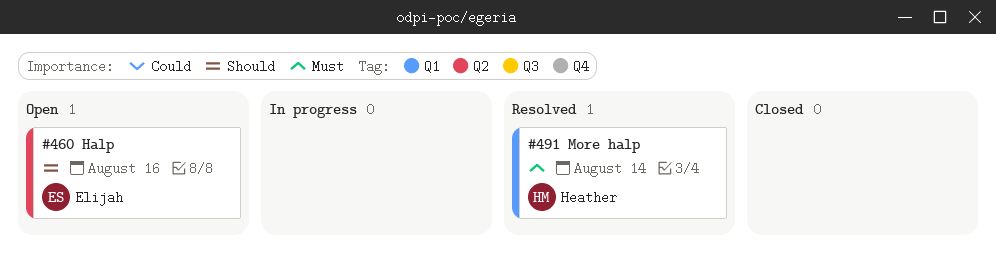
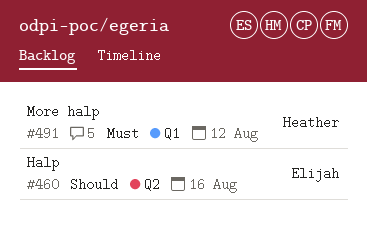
#491, due: Aug 14 -> Aug 12

